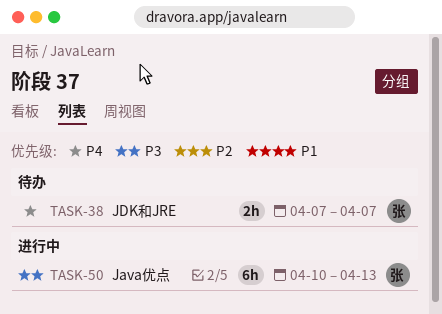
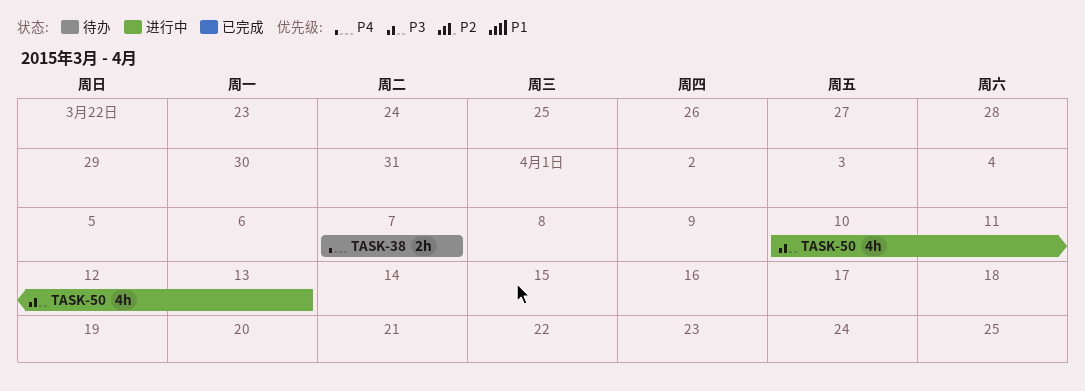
TASK-50, estimate: 6h -> 4h

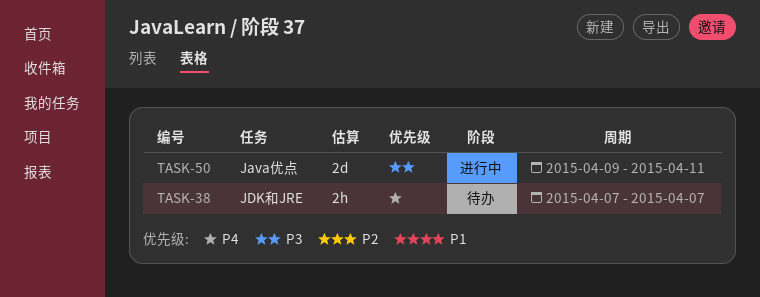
TASK-50, estimate: 4h -> 2d
TASK-50, start: Apr 10 -> Apr 9
TASK-50, due: Apr 13 -> Apr 11

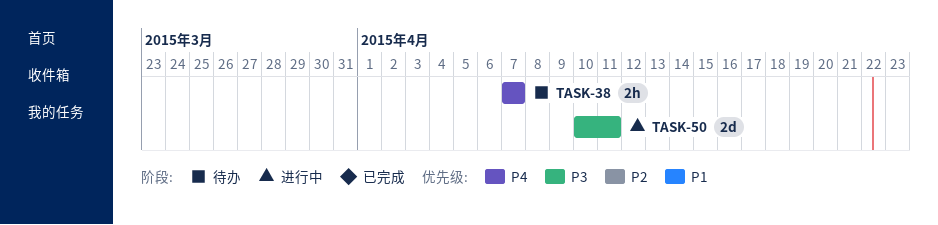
TASK-50, start: Apr 9 -> Apr 10

